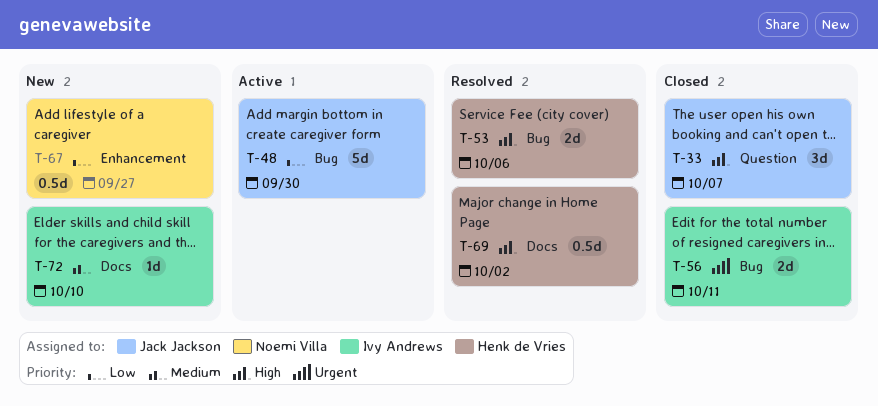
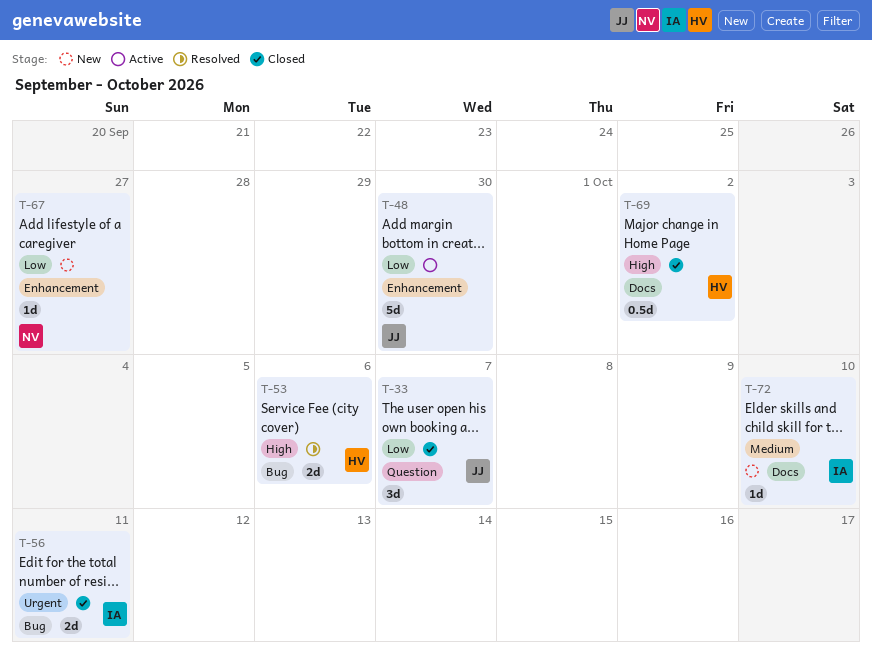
T-33, priority: High -> Low
T-48, label: Bug -> Enhancement
T-67, estimate: 0.5d -> 1d
T-69, status: Resolved -> Closed

